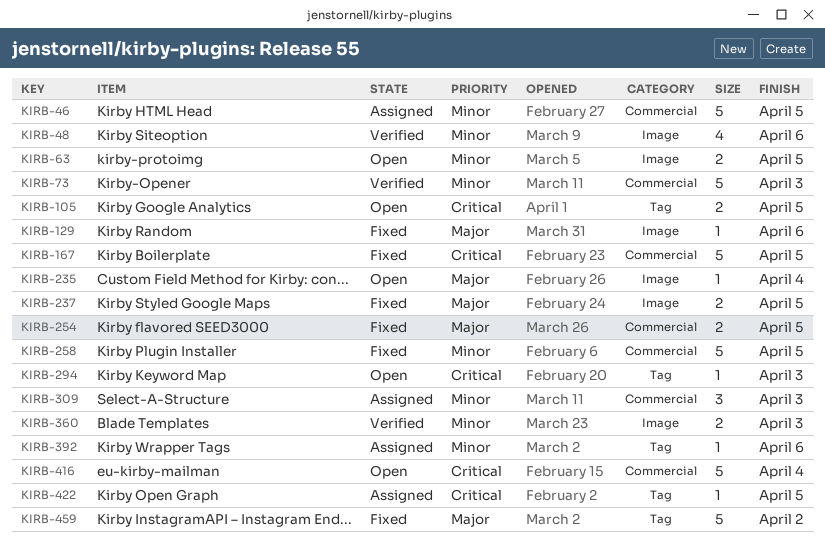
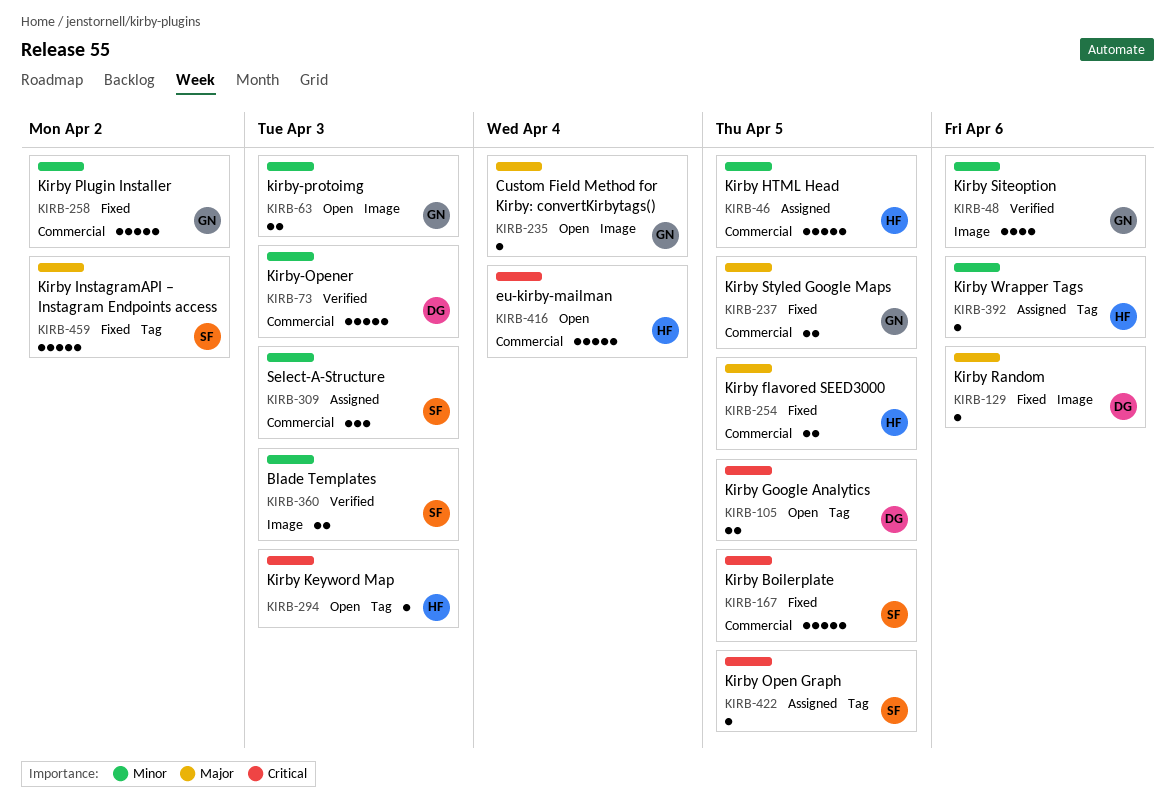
KIRB-63, due: Apr 5 -> Apr 3
KIRB-237, label: Image -> Commercial
KIRB-258, due: Apr 5 -> Apr 2

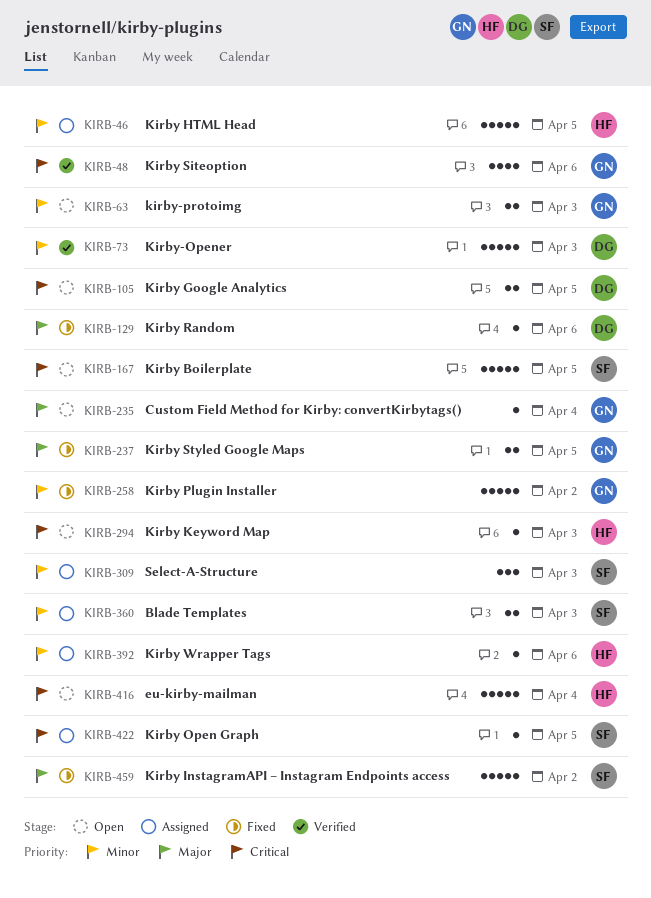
KIRB-48, priority: Minor -> Critical
KIRB-167, status: Fixed -> Open
KIRB-254: present -> none
KIRB-360, status: Verified -> Assigned

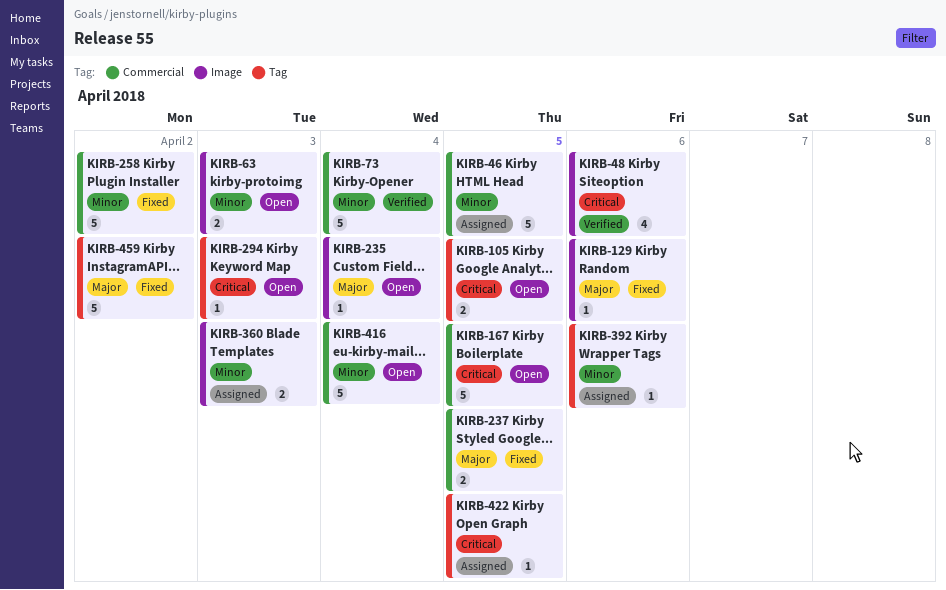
KIRB-73, due: Apr 3 -> Apr 4
KIRB-309: present -> none
KIRB-416, priority: Critical -> Minor

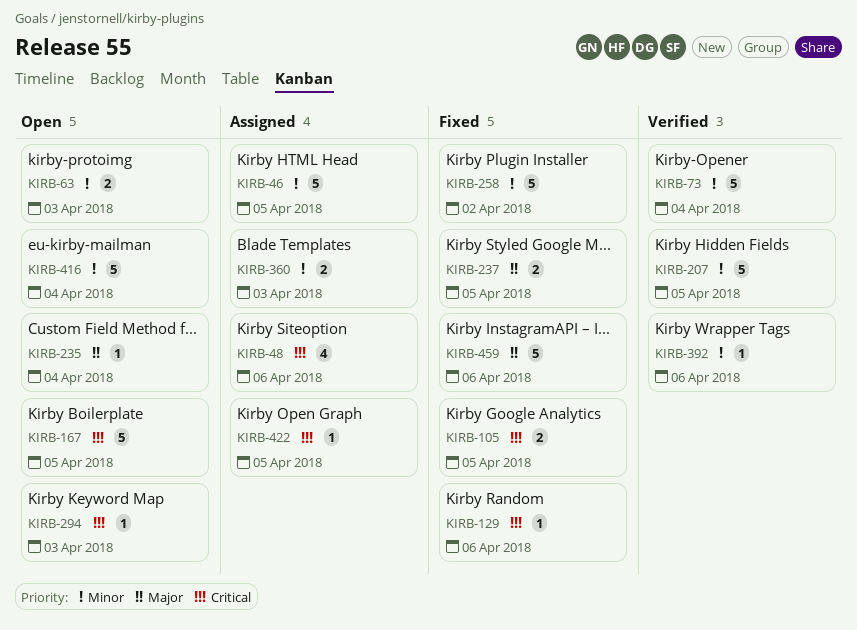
KIRB-48, status: Verified -> Assigned
KIRB-105, status: Open -> Fixed
KIRB-129, priority: Major -> Critical
KIRB-207: none -> present
KIRB-392, status: Assigned -> Verified
KIRB-459, due: Apr 2 -> Apr 6

